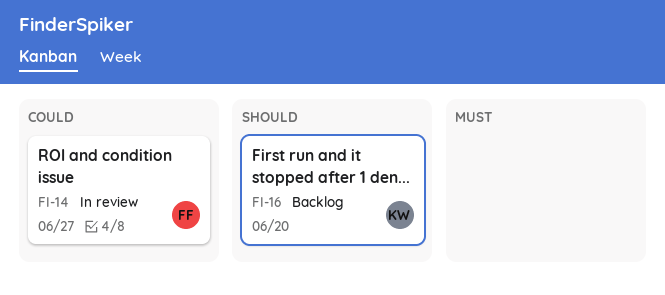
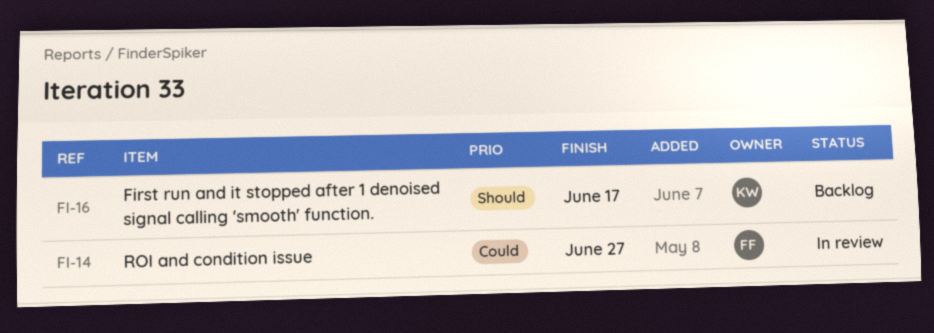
FI-16, due: Jun 20 -> Jun 17

